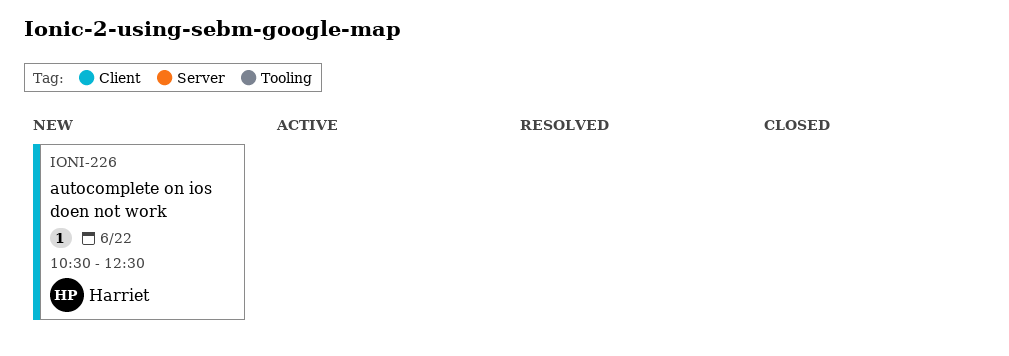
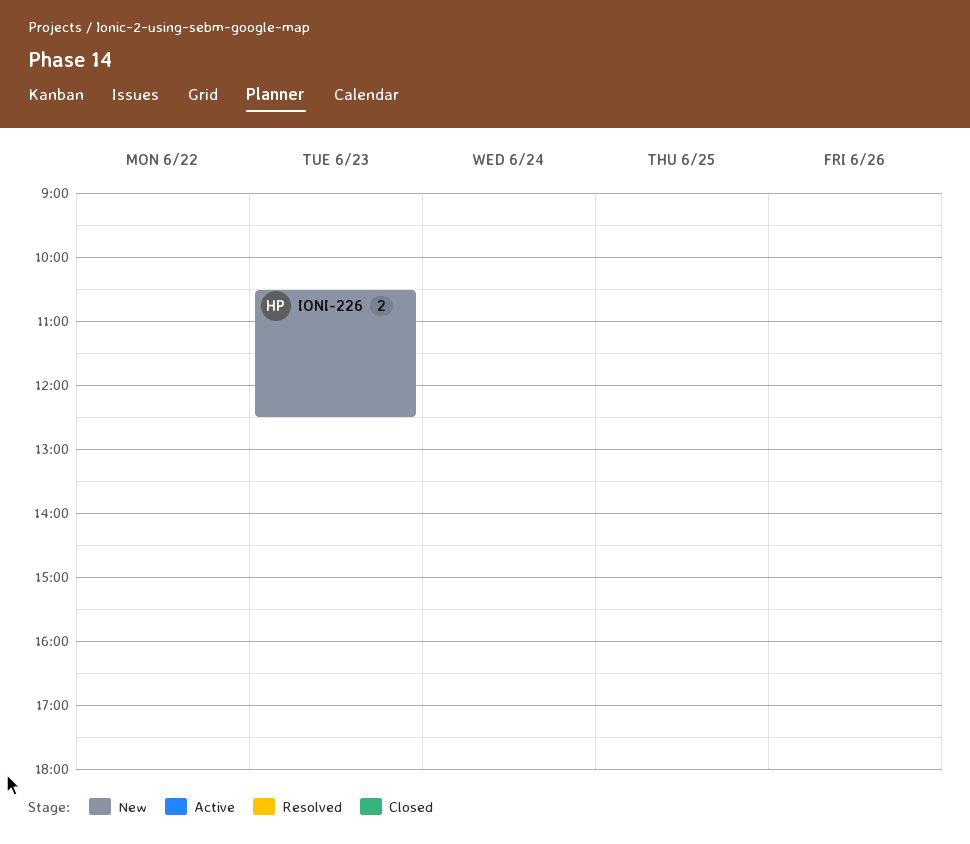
IONI-226, estimate: 1 -> 2
IONI-226, day: Jun 22 -> Jun 23

